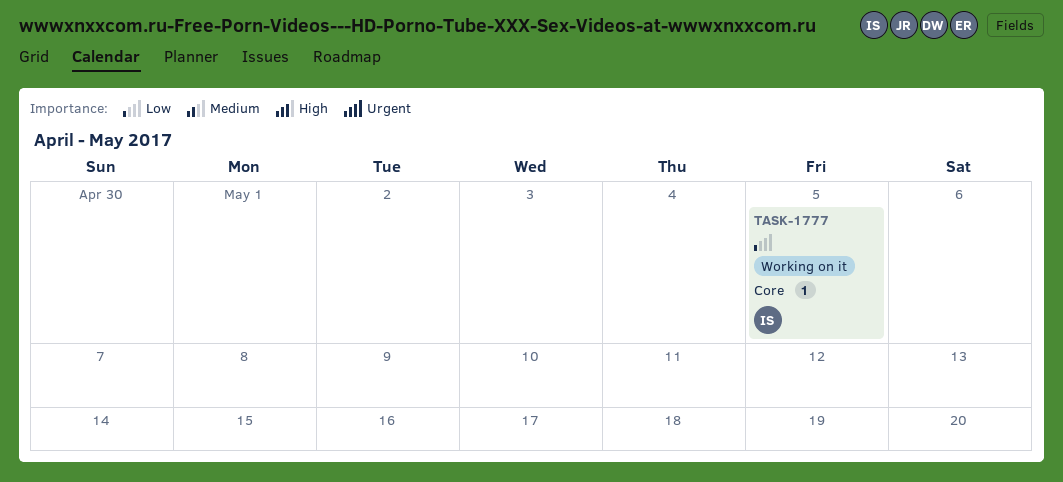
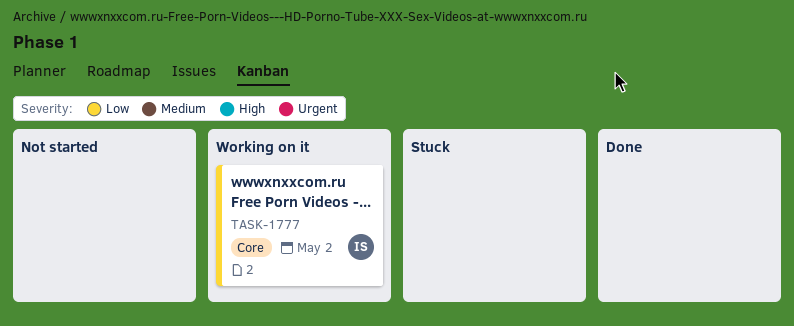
TASK-1777, due: May 5 -> May 2

